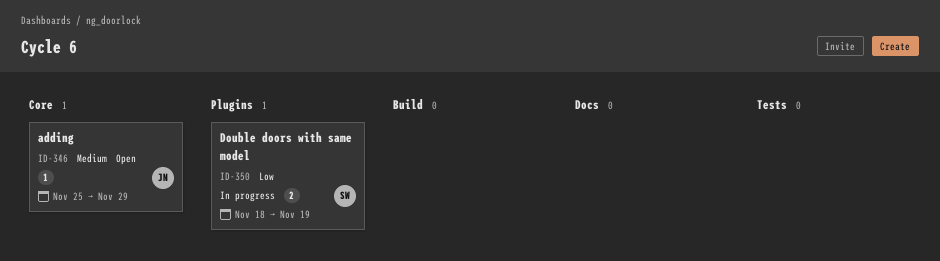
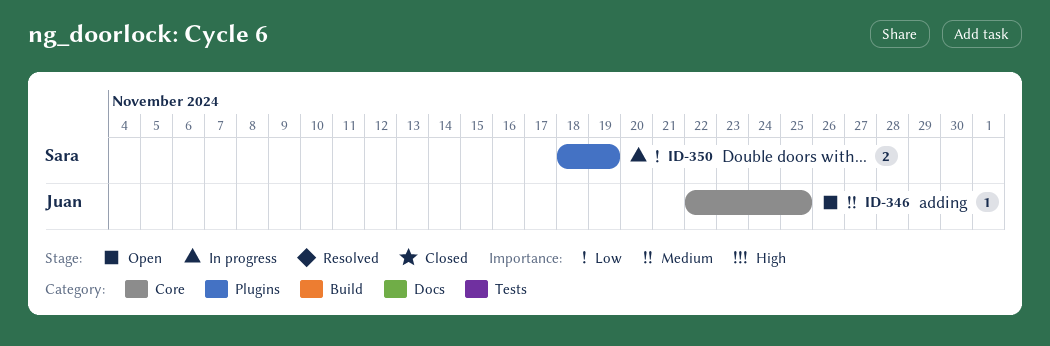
ID-346, start: Nov 25 -> Nov 22
ID-346, due: Nov 29 -> Nov 25

